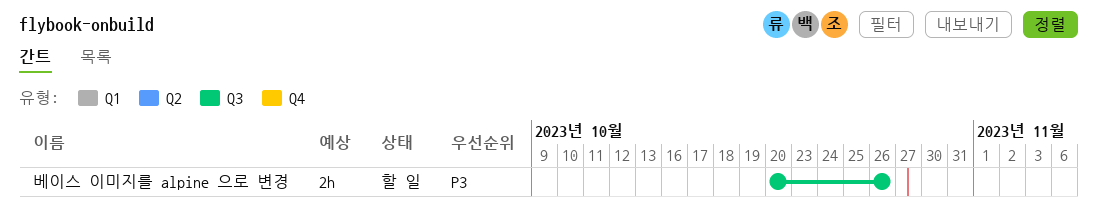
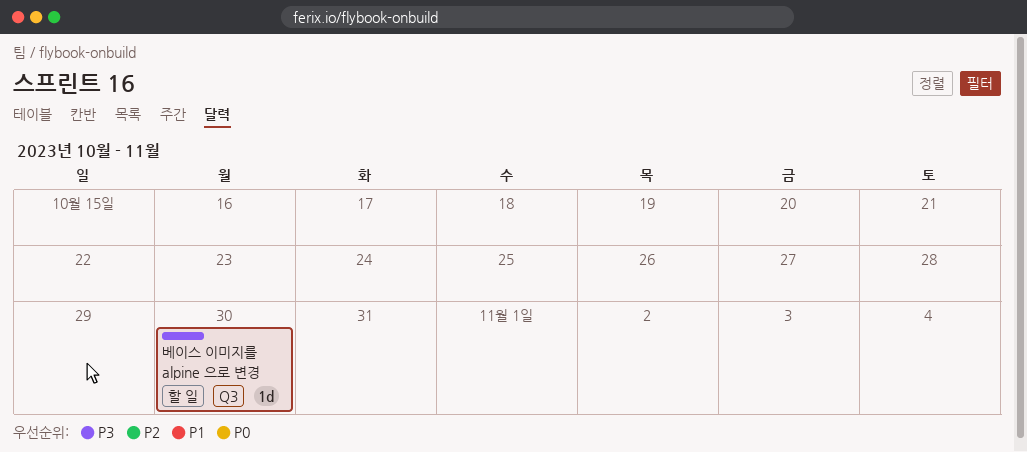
베이스 이미지를 alpine 으로 변경, estimate: 2h -> 1d
베이스 이미지를 alpine 으로 변경, due: Oct 26 -> Oct 30

